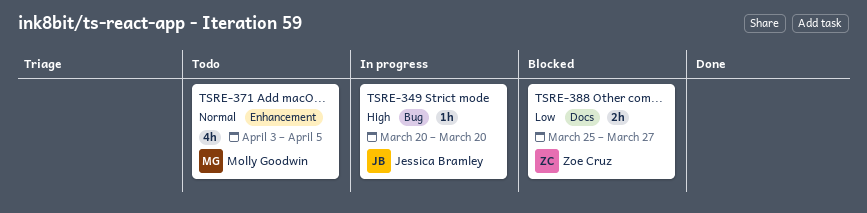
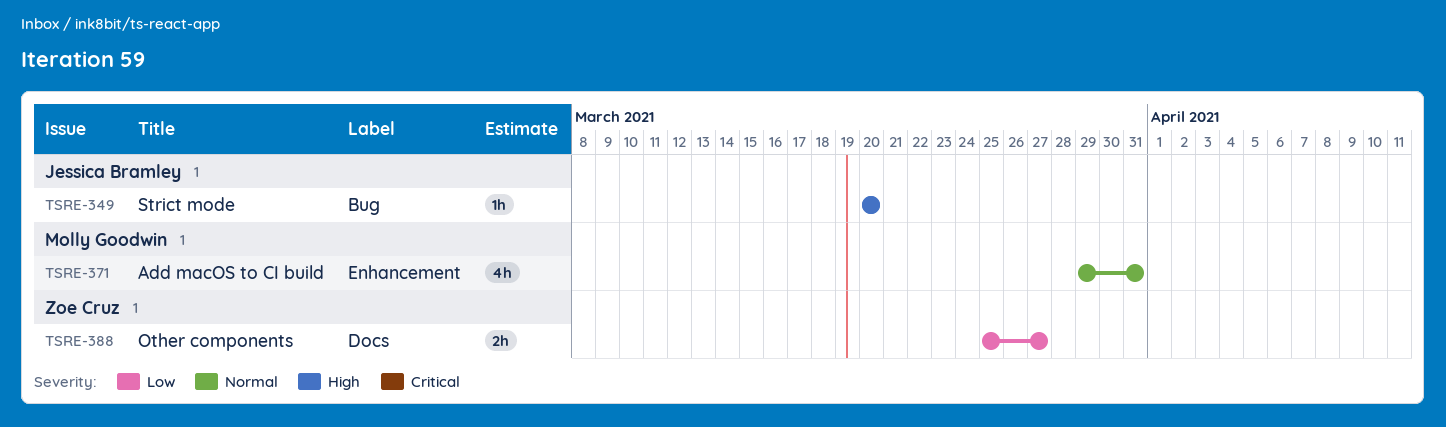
TSRE-371, start: Apr 3 -> Mar 29
TSRE-371, due: Apr 5 -> Mar 31

